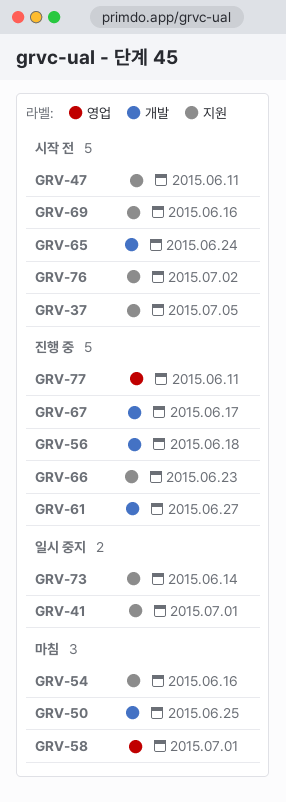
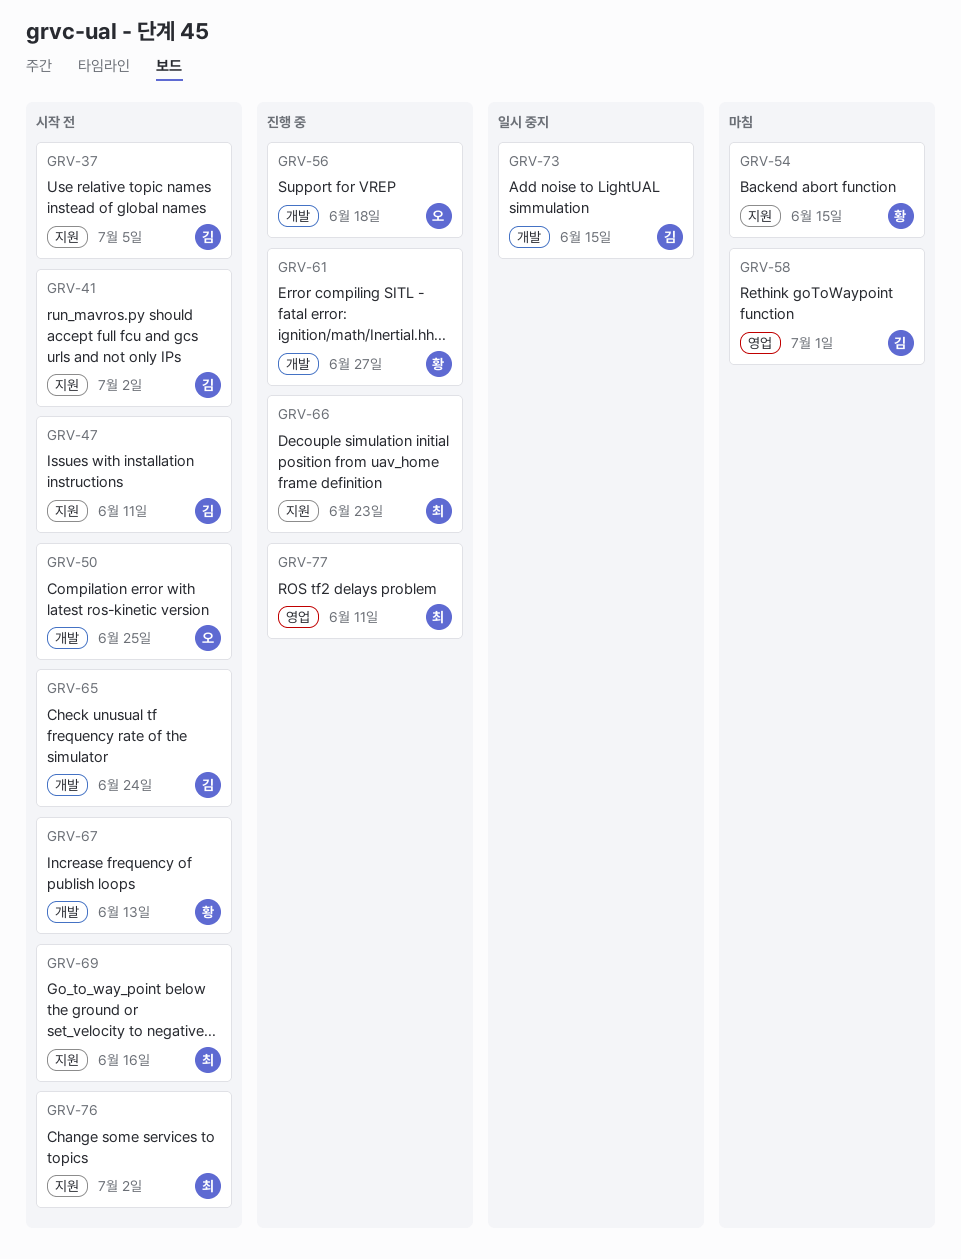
GRV-41, status: 일시 중지 -> 시작 전
GRV-41, due: Jul 1 -> Jul 2
GRV-50, status: 마침 -> 시작 전
GRV-54, due: Jun 16 -> Jun 15
GRV-67, status: 진행 중 -> 시작 전
GRV-67, due: Jun 17 -> Jun 13
GRV-73, label: 지원 -> 개발
GRV-73, due: Jun 14 -> Jun 15

